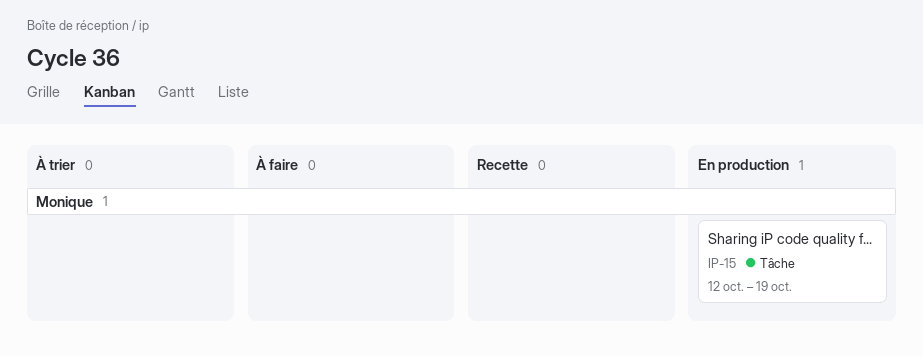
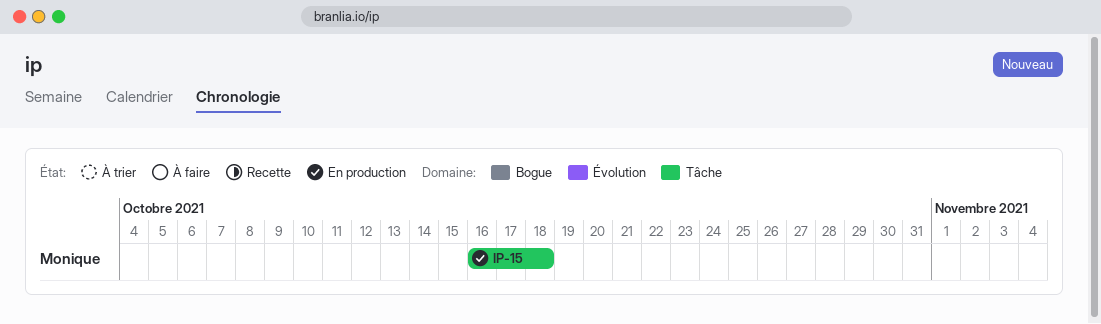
IP-15, start: Oct 12 -> Oct 16
IP-15, due: Oct 19 -> Oct 18

